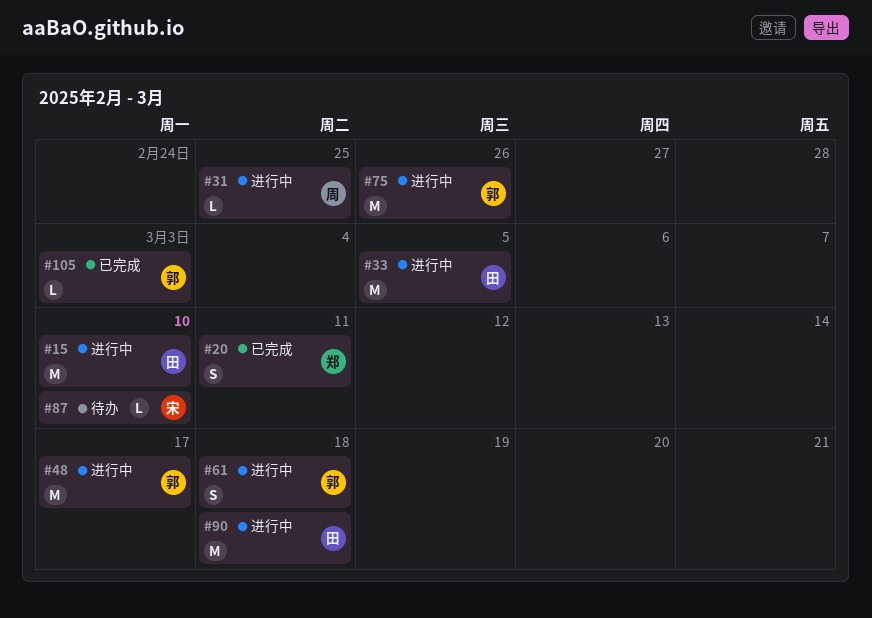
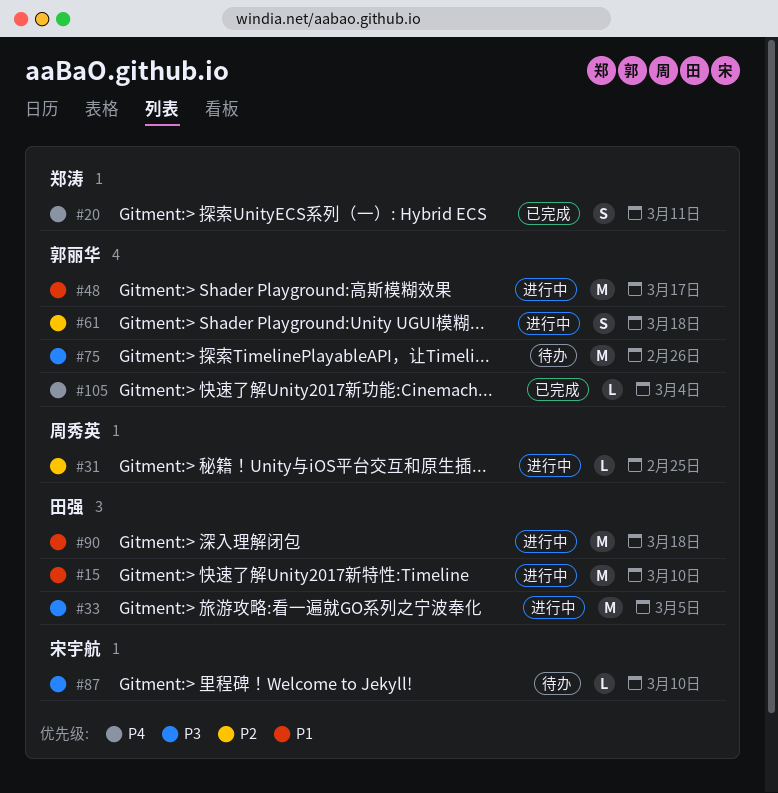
#75, status: 进行中 -> 待办
#105, due: Mar 3 -> Mar 4

